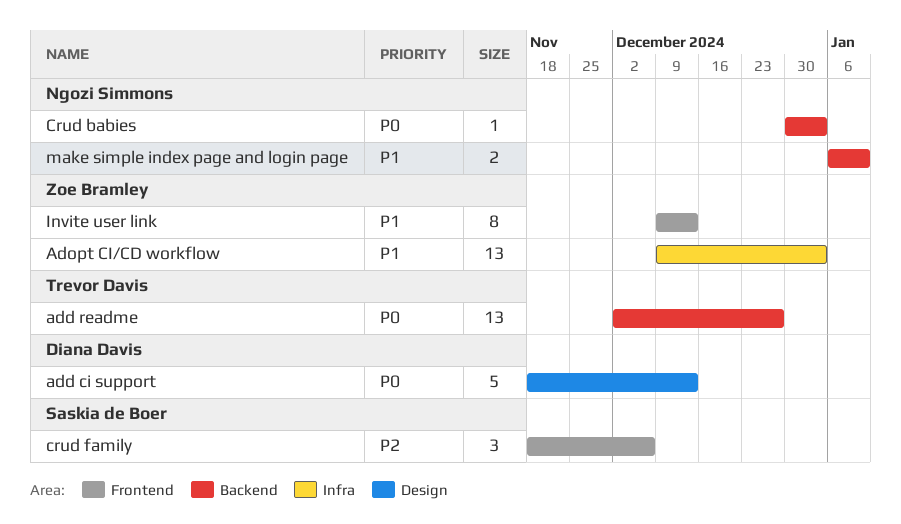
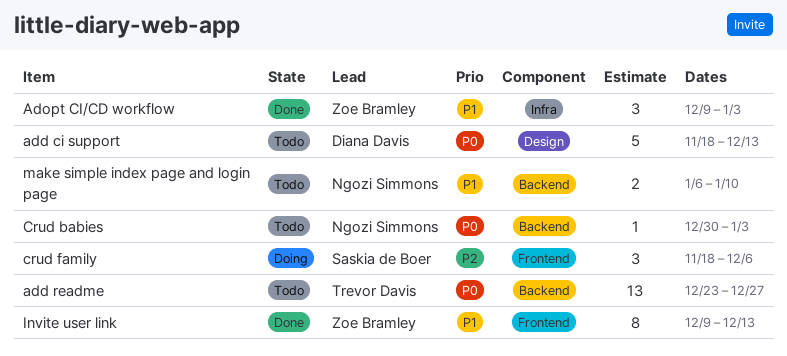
add readme, start: Dec 2 -> Dec 23
Adopt CI/CD workflow, estimate: 13 -> 3

